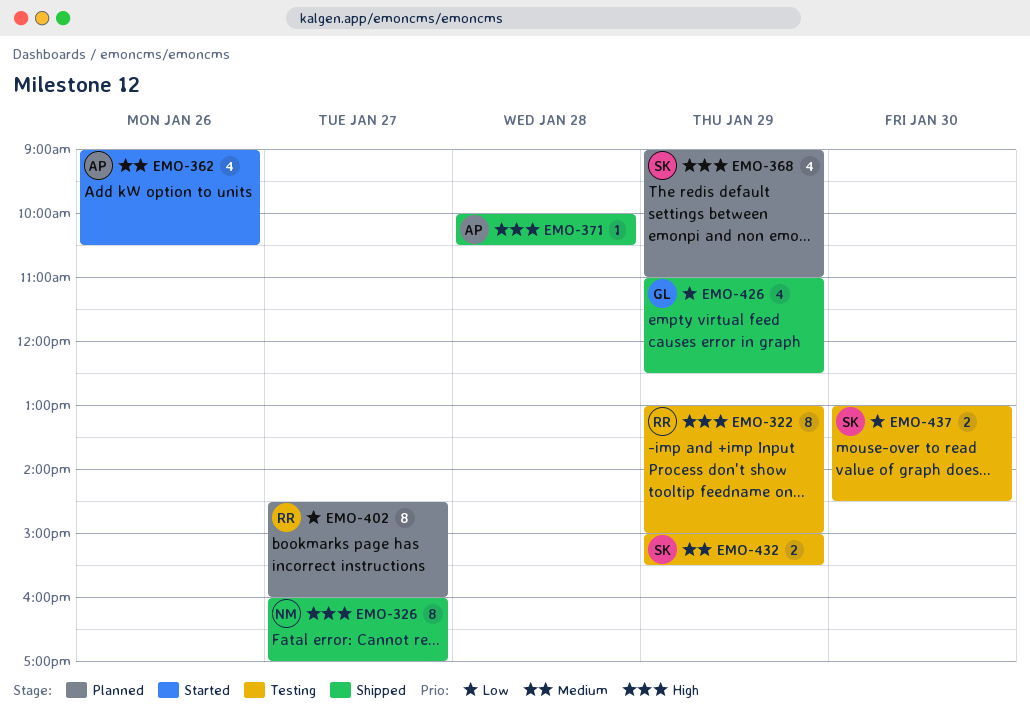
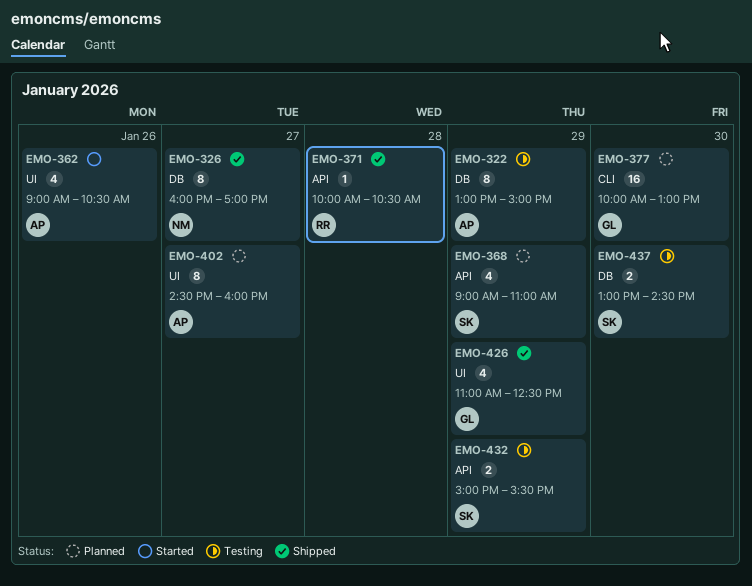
EMO-322, owner: RR -> AP
EMO-371, owner: AP -> RR
EMO-377: none -> present
EMO-402, owner: RR -> AP

